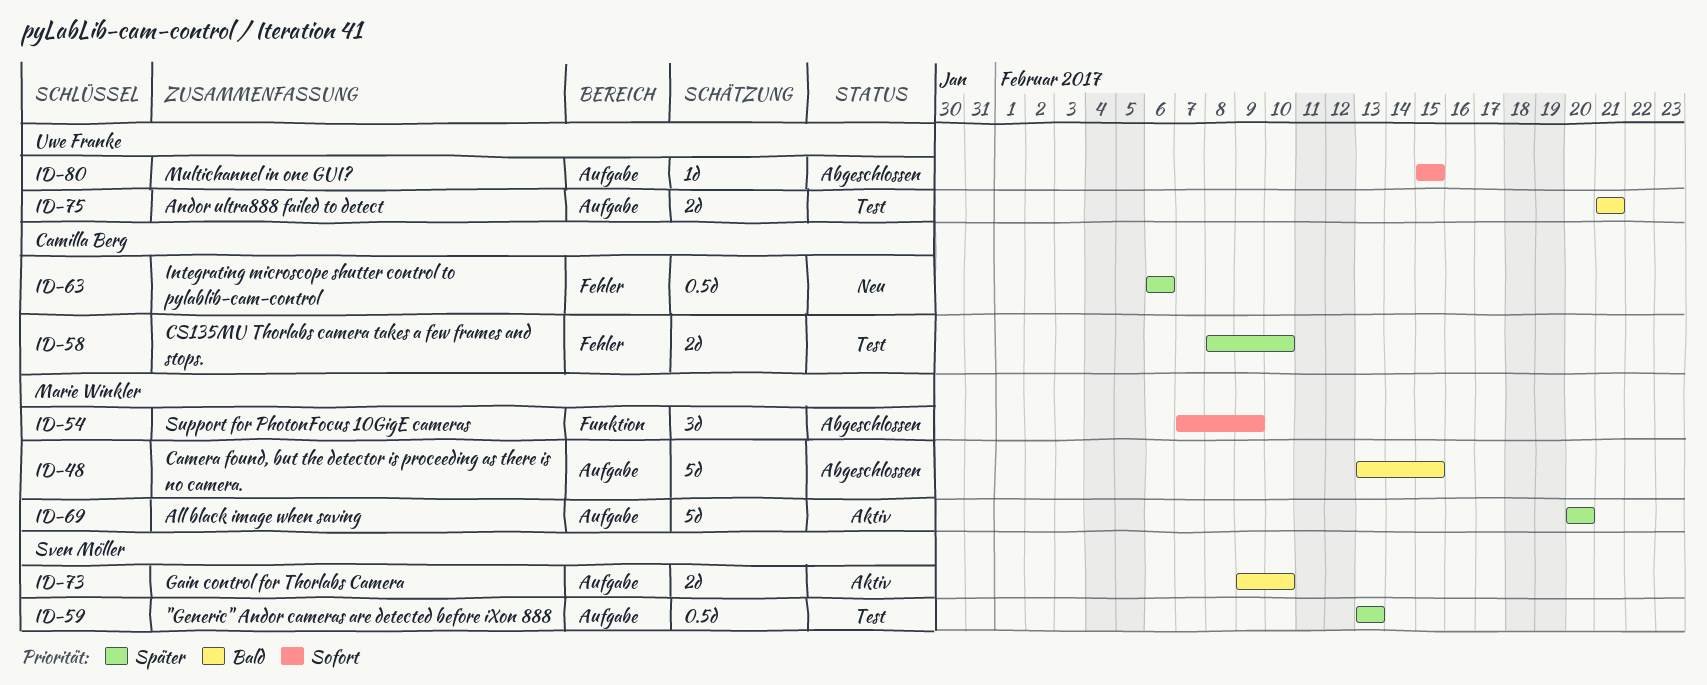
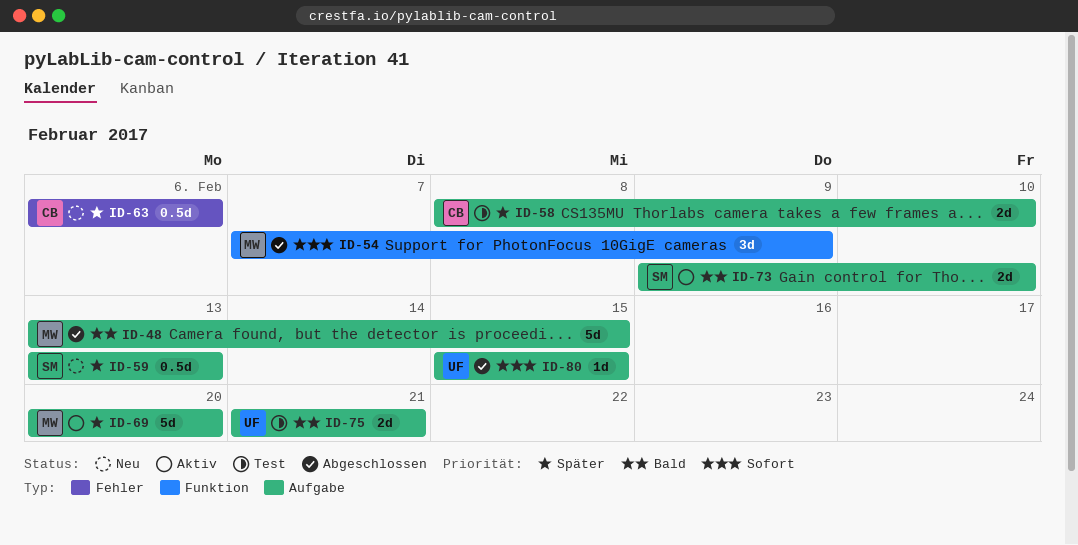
ID-58, label: Fehler -> Aufgabe
ID-59, status: Test -> Neu

